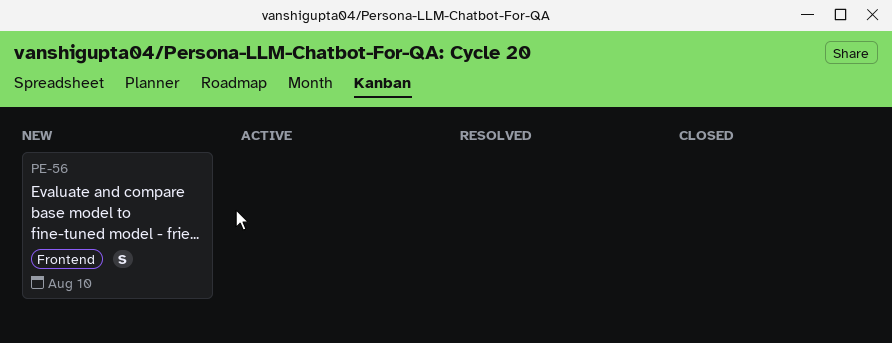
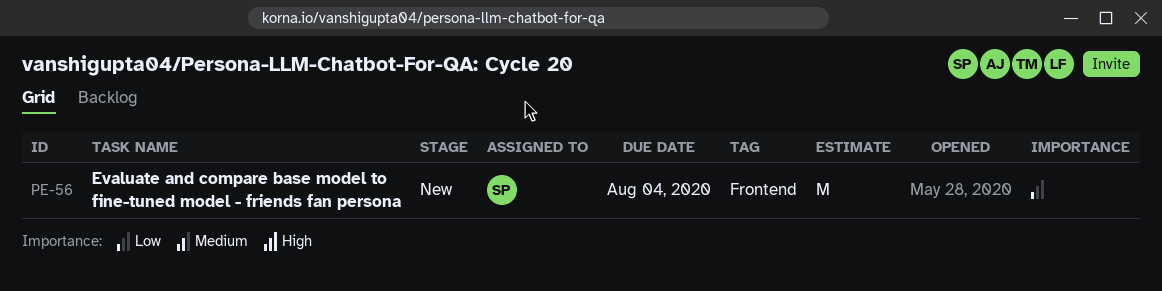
PE-56, estimate: S -> M
PE-56, due: Aug 10 -> Aug 4

